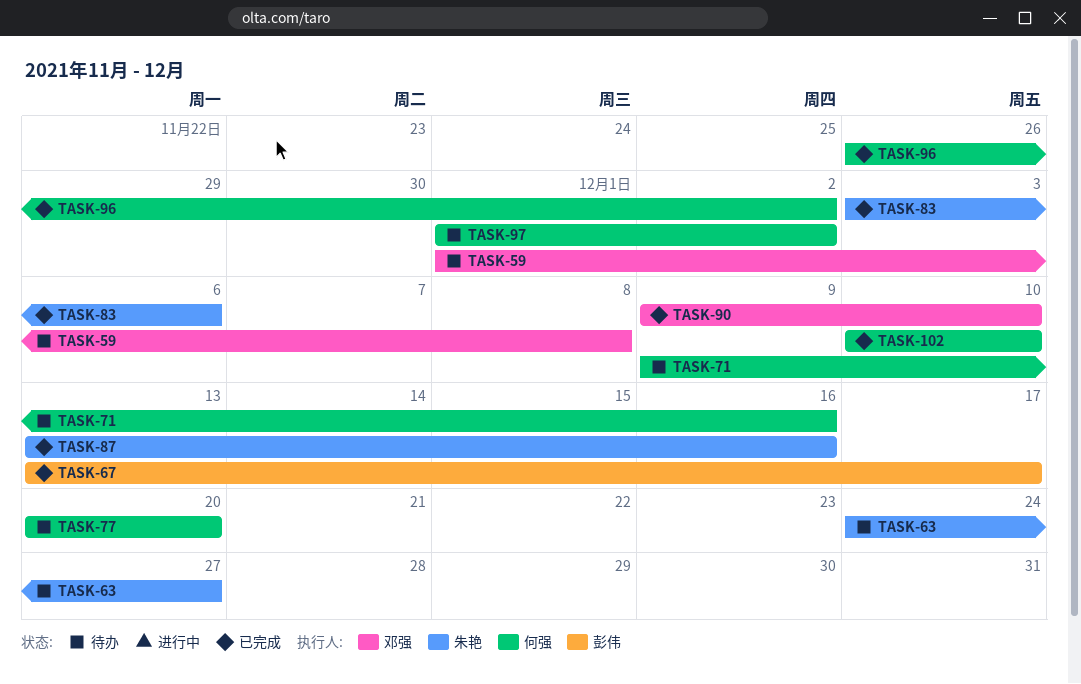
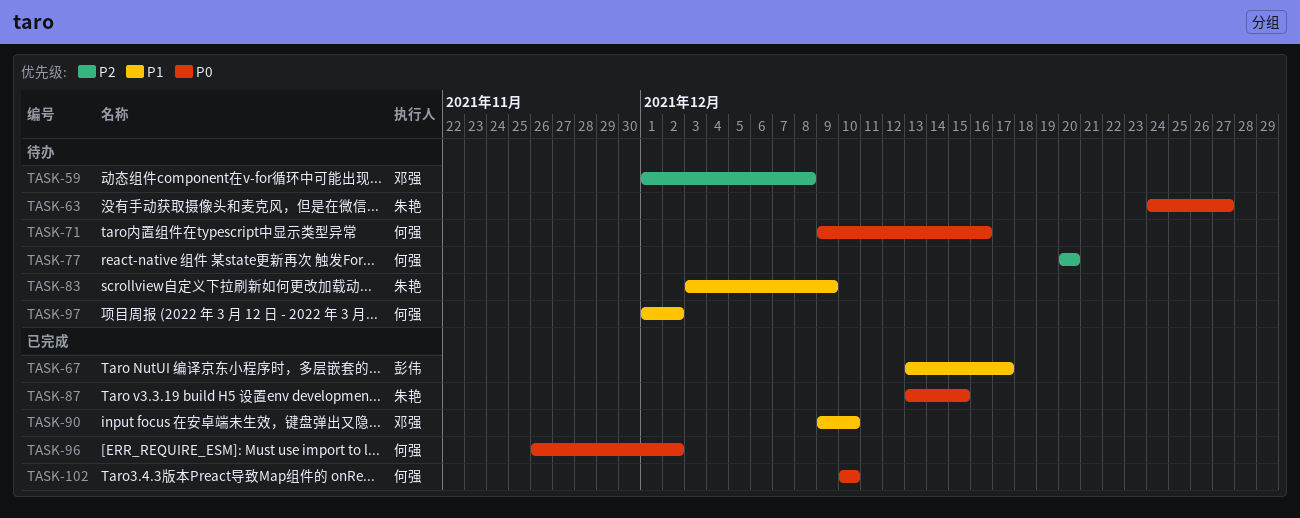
TASK-83, status: 已完成 -> 待办
TASK-83, due: Dec 6 -> Dec 9
TASK-87, due: Dec 16 -> Dec 15

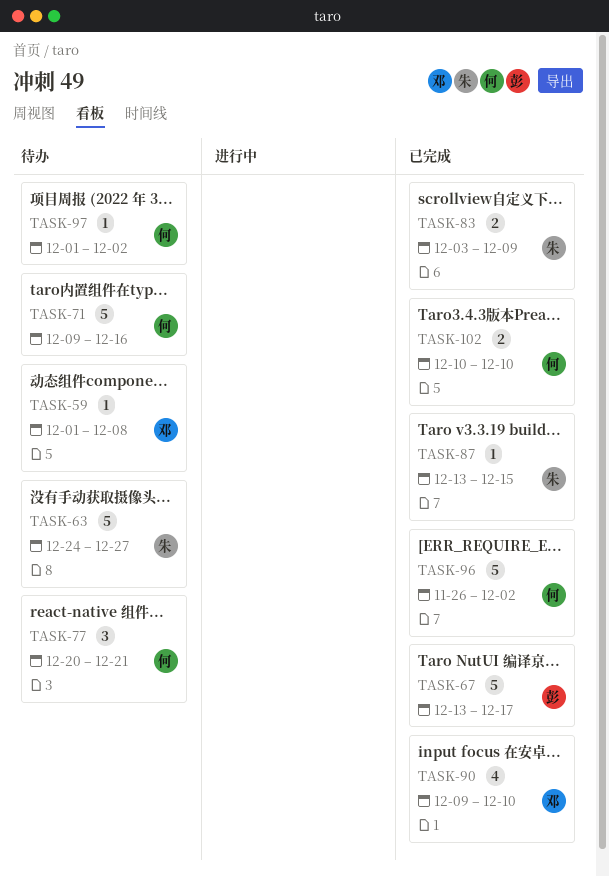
TASK-77, due: Dec 20 -> Dec 21
TASK-83, status: 待办 -> 已完成

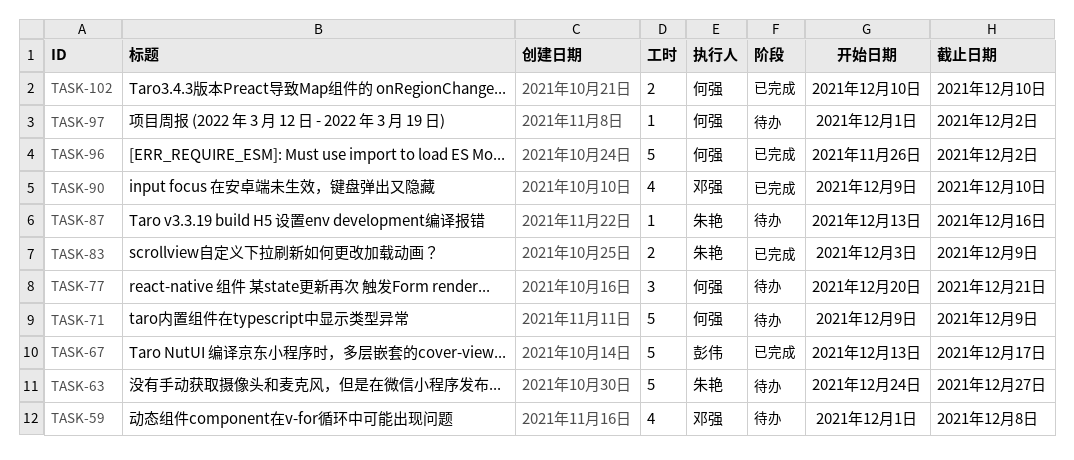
TASK-59, estimate: 1 -> 4
TASK-71, due: Dec 16 -> Dec 9
TASK-87, status: 已完成 -> 待办
TASK-87, due: Dec 15 -> Dec 16

